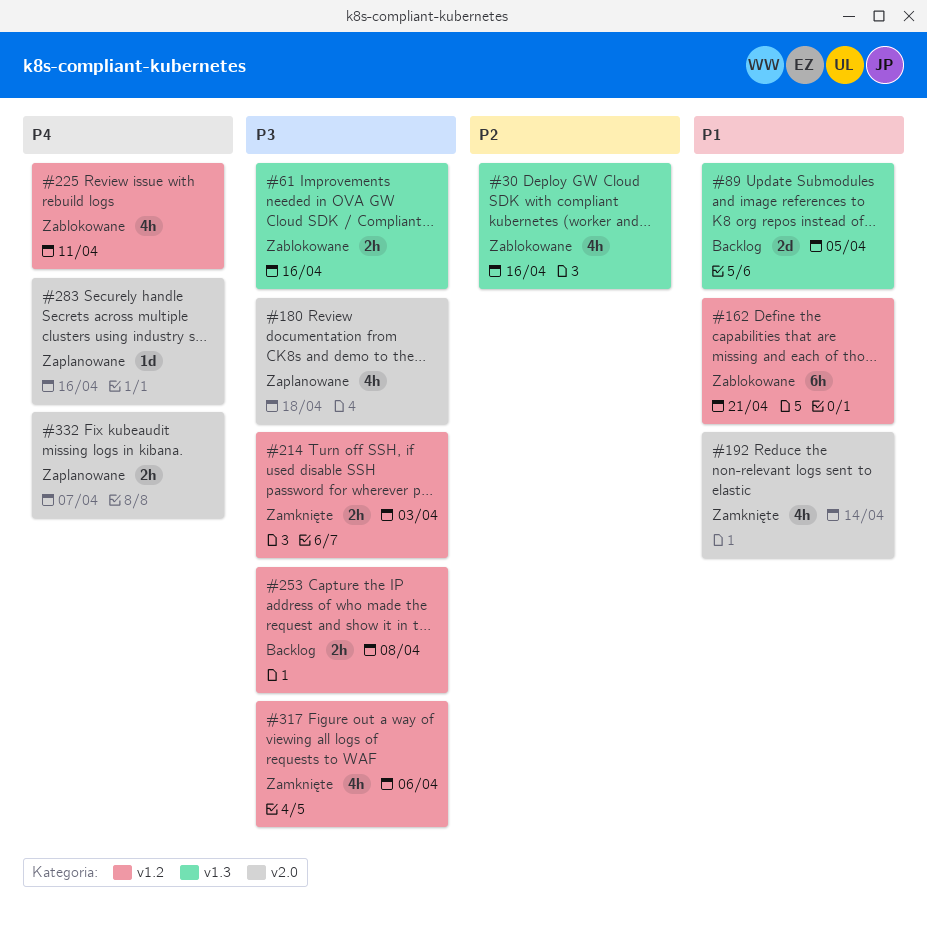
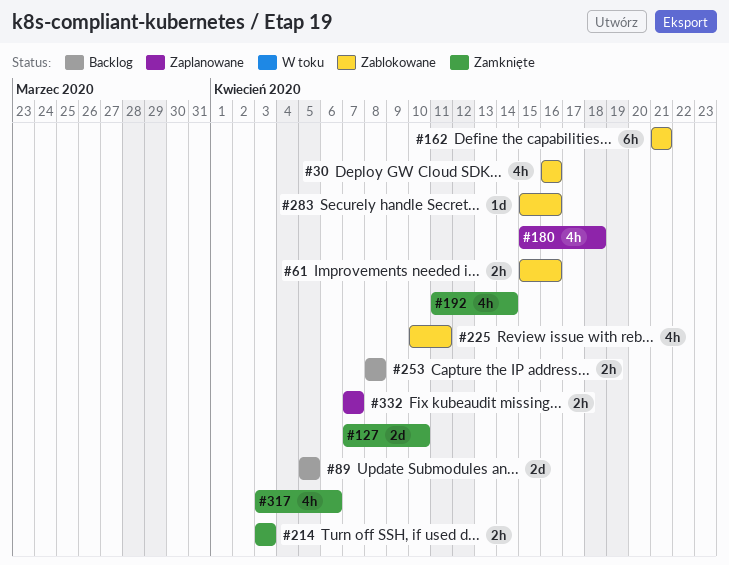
#127: none -> present
#283, status: Zaplanowane -> Zablokowane

